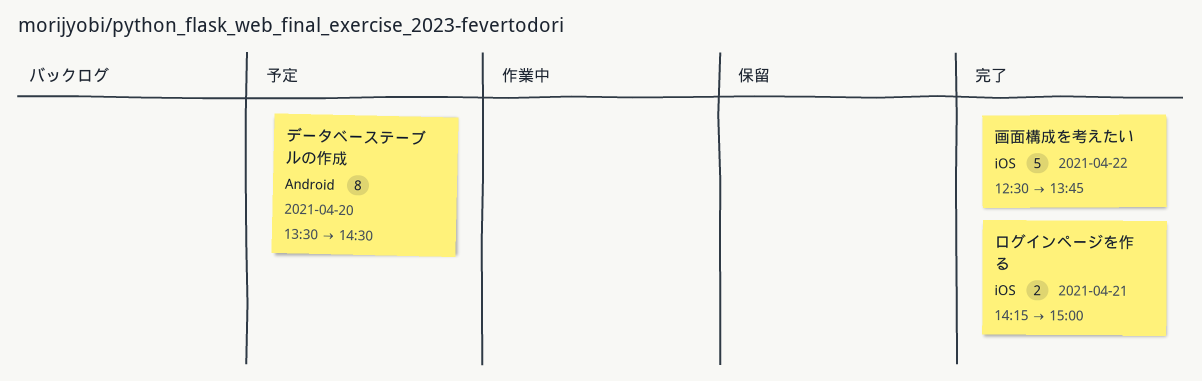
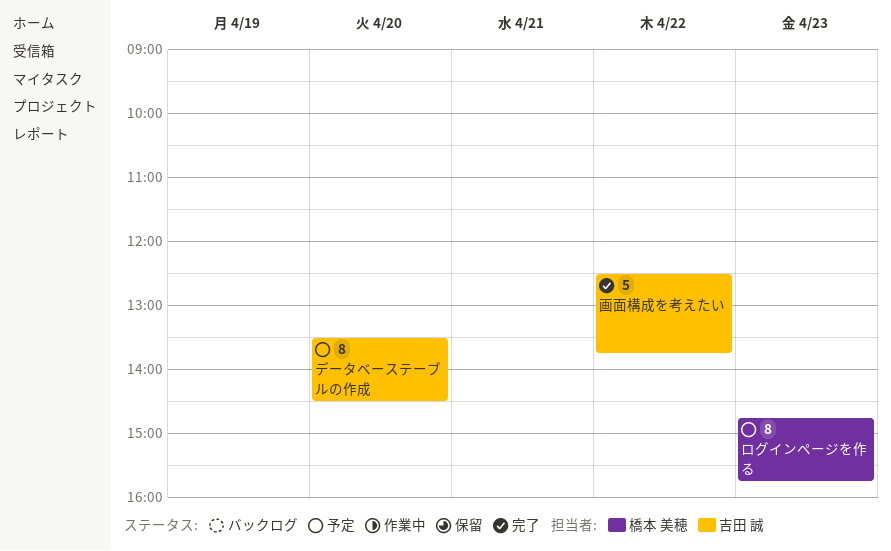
ログインページを作る, status: 完了 -> 予定
ログインページを作る, estimate: 2 -> 8
ログインページを作る, day: Apr 21 -> Apr 23
ログインページを作る, begins: 14:15 -> 14:45
ログインページを作る, ends: 15:00 -> 15:45

